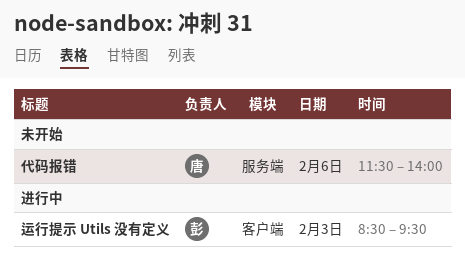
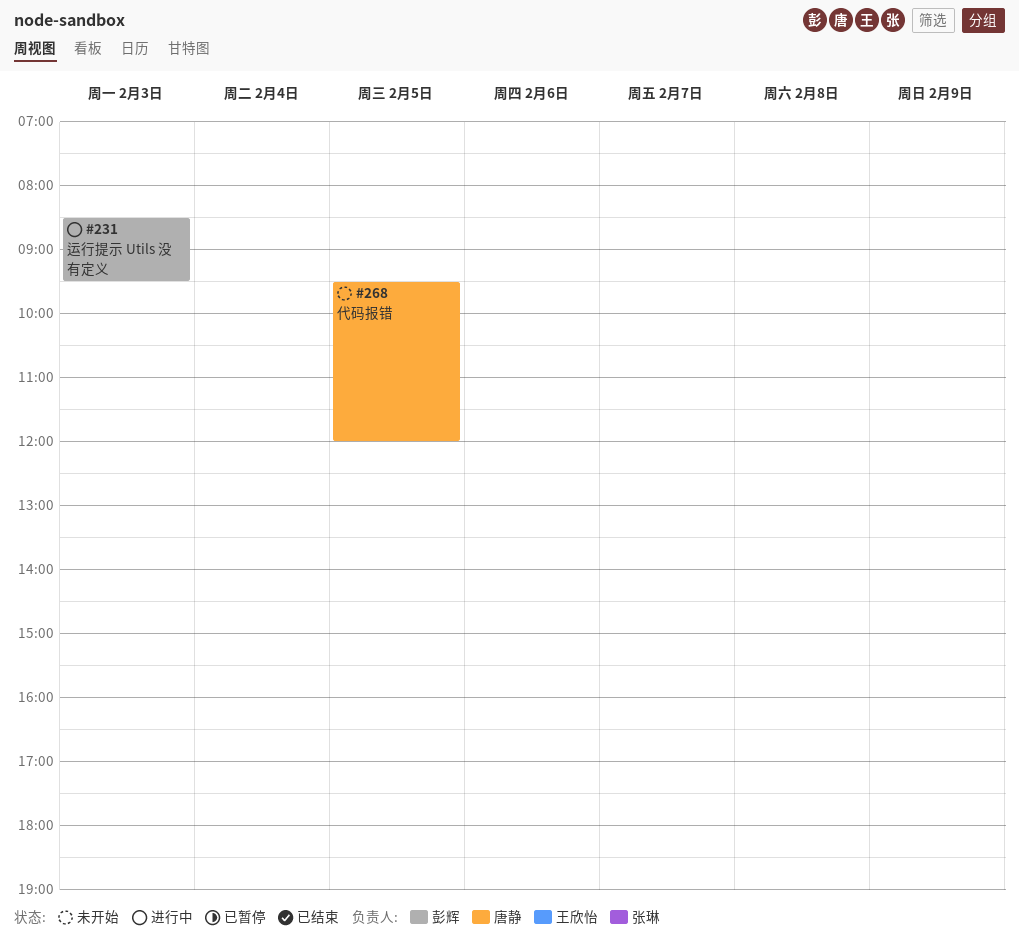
代码报错, day: Feb 6 -> Feb 5
代码报错, begins: 11:30 -> 09:30
代码报错, ends: 14:00 -> 12:00

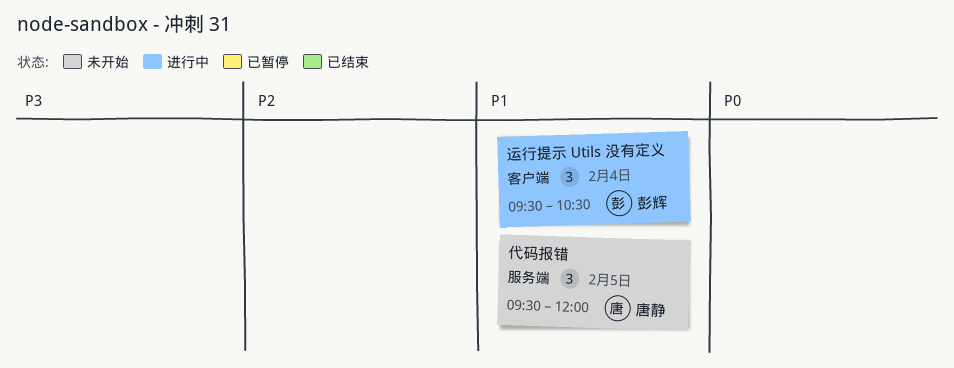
运行提示 Utils 没有定义, day: Feb 3 -> Feb 4
运行提示 Utils 没有定义, begins: 08:30 -> 09:30
运行提示 Utils 没有定义, ends: 09:30 -> 10:30

